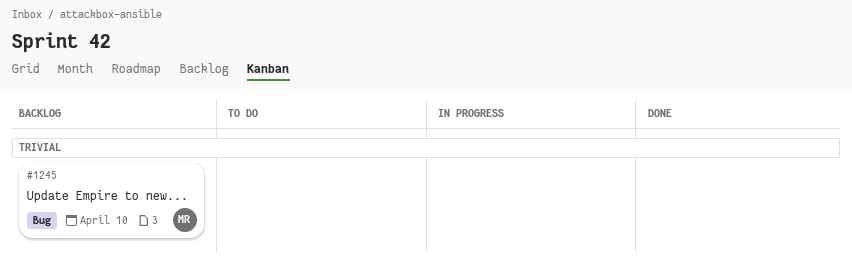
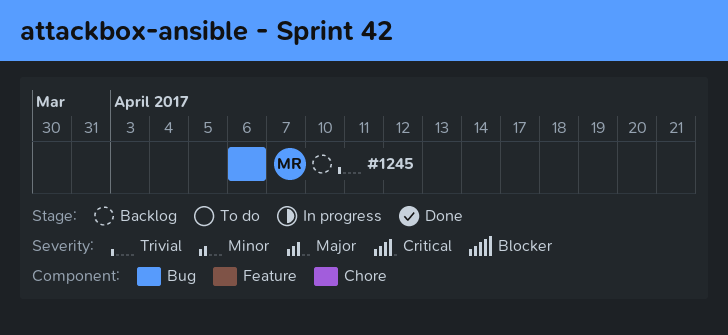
#1245, due: Apr 10 -> Apr 6

